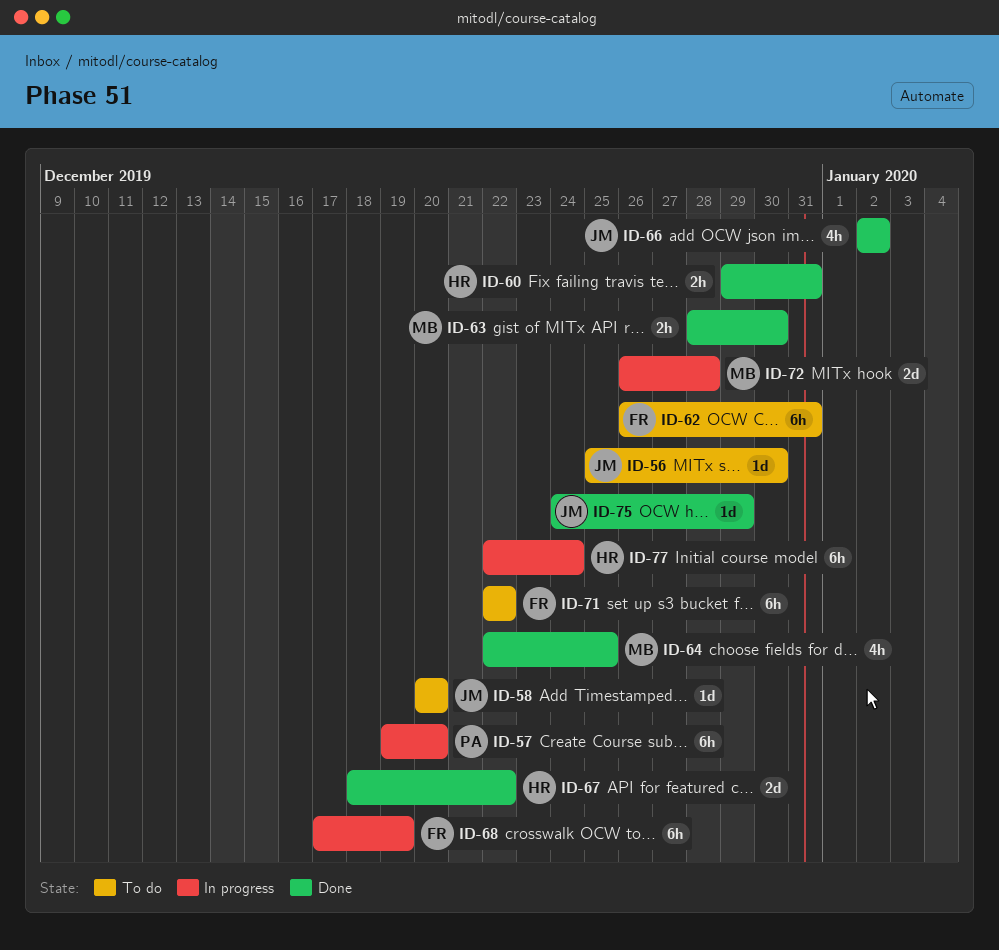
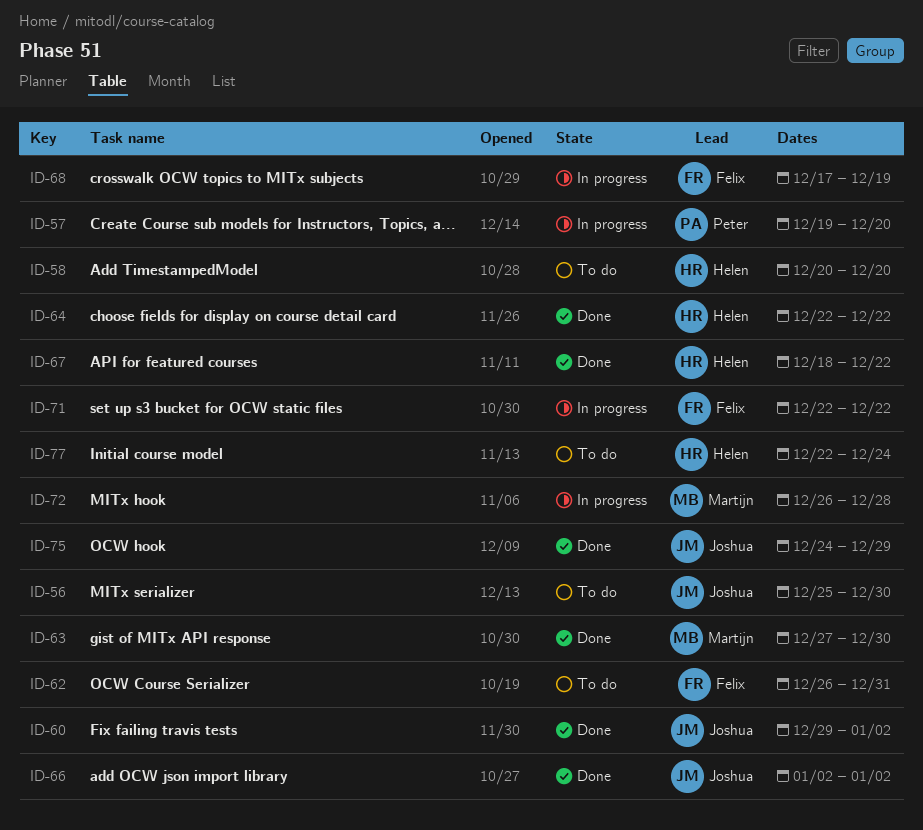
ID-58, owner: Joshua -> Helen
ID-60, owner: Helen -> Joshua
ID-60, due: Dec 31 -> Jan 2
ID-63, start: Dec 28 -> Dec 27
ID-64, owner: Martijn -> Helen
ID-64, due: Dec 25 -> Dec 22
ID-71, status: To do -> In progress
ID-77, status: In progress -> To do

